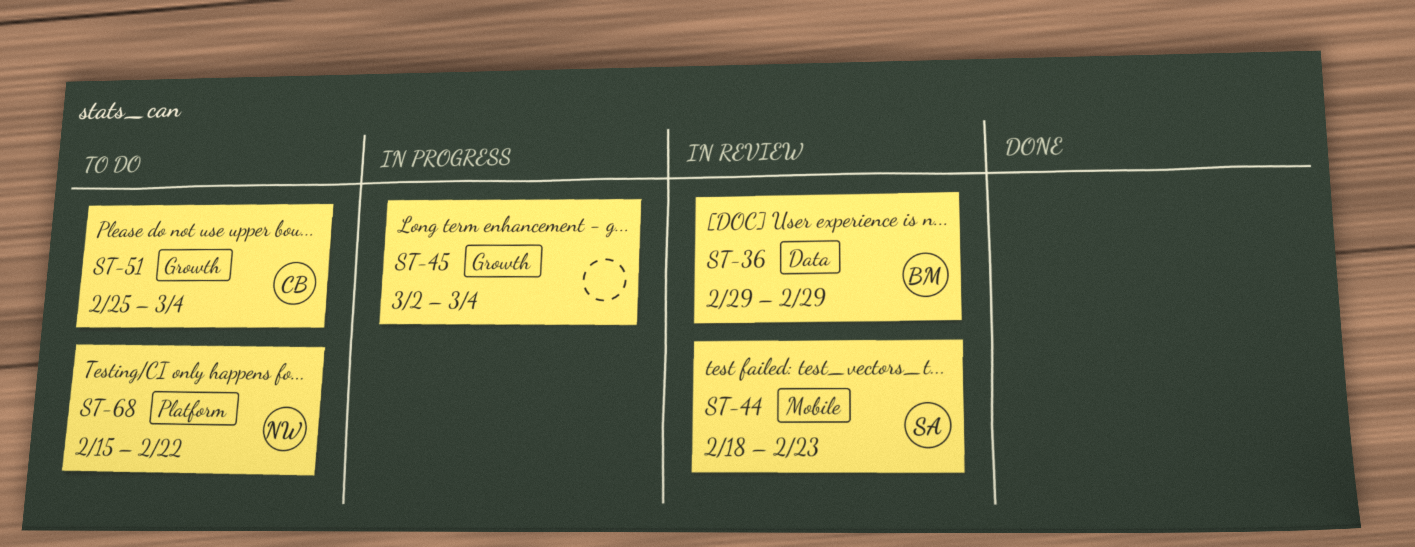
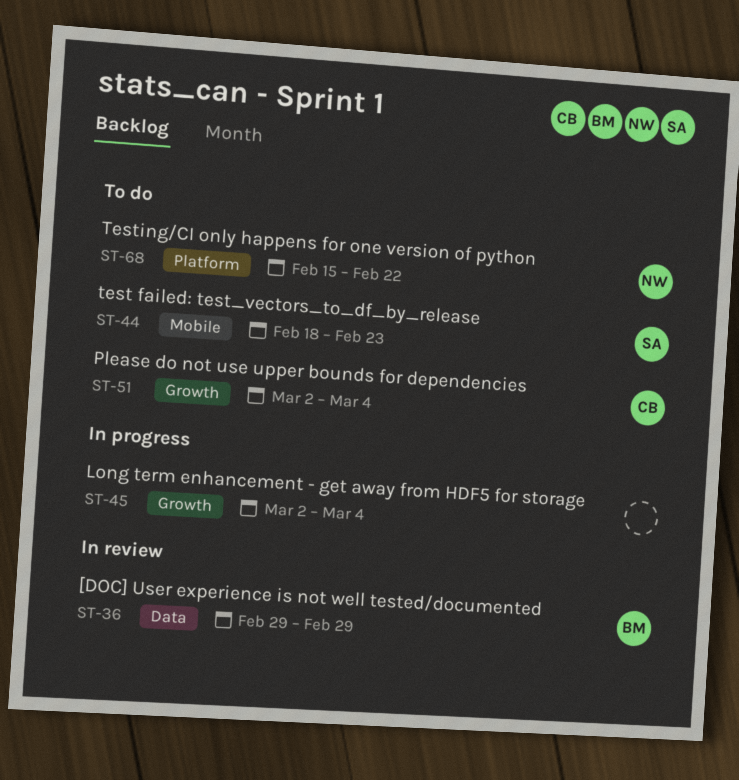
ST-44, status: In review -> To do
ST-51, start: Feb 25 -> Mar 2

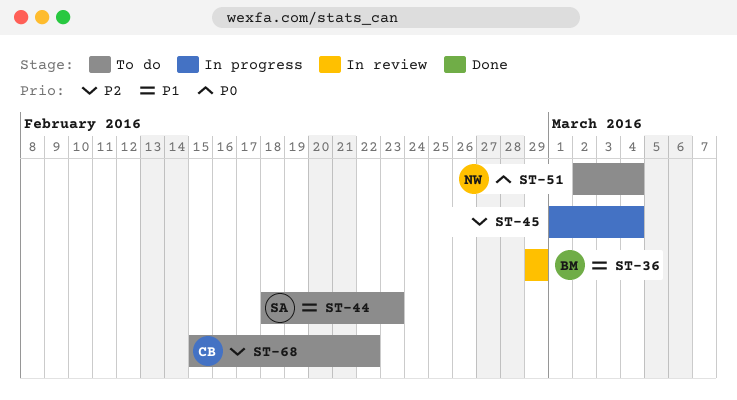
ST-45, start: Mar 2 -> Mar 1
ST-51, owner: CB -> NW
ST-68, owner: NW -> CB

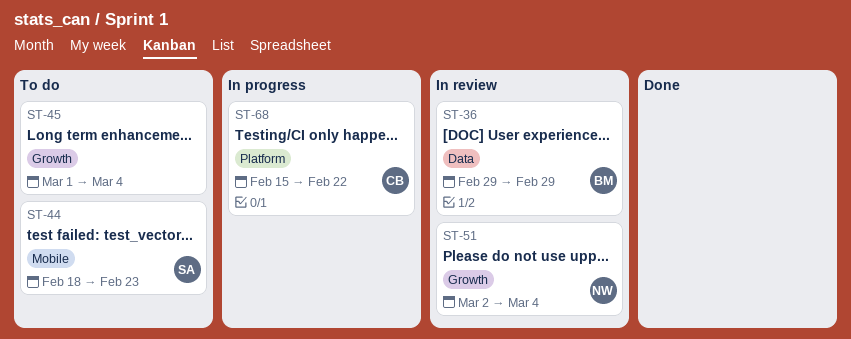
ST-45, status: In progress -> To do
ST-51, status: To do -> In review
ST-68, status: To do -> In progress

